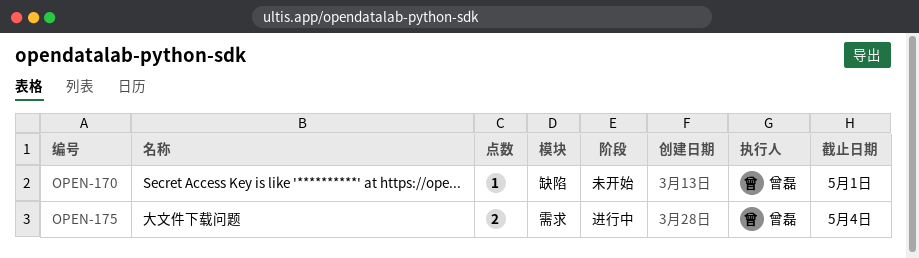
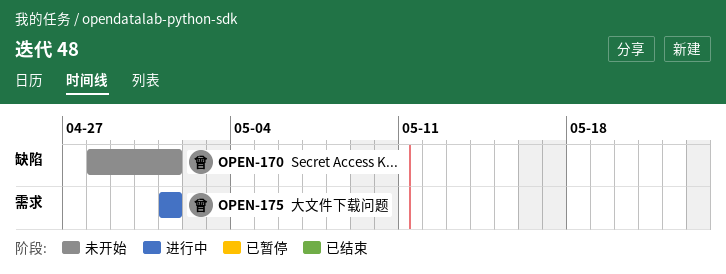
OPEN-175, due: May 4 -> May 1

